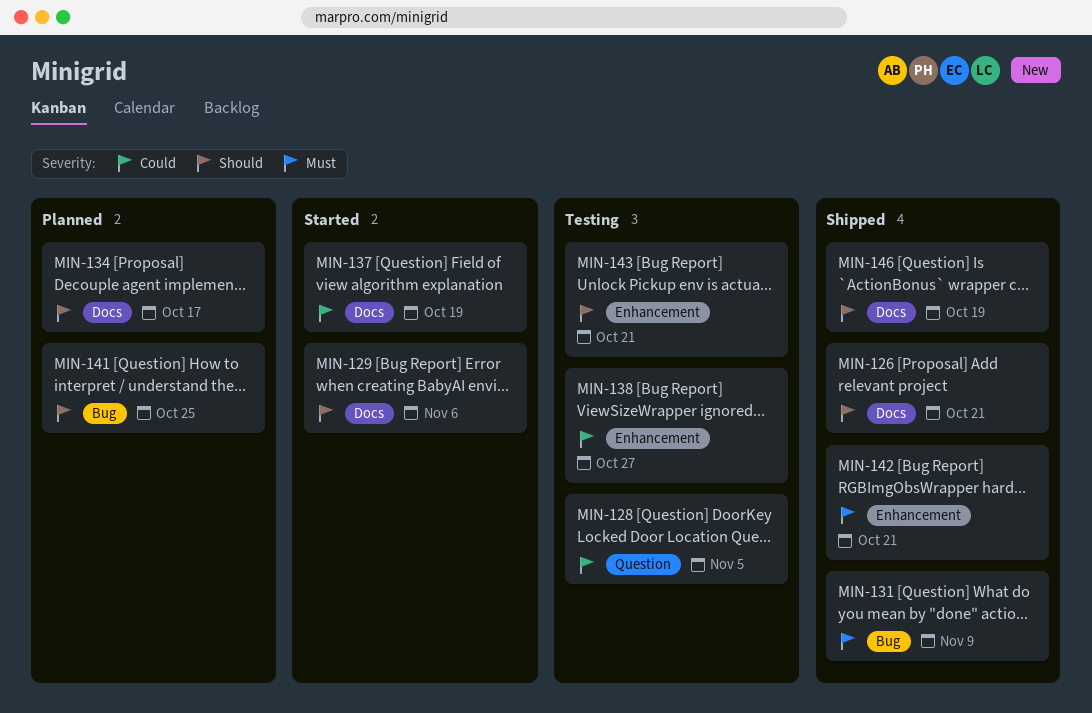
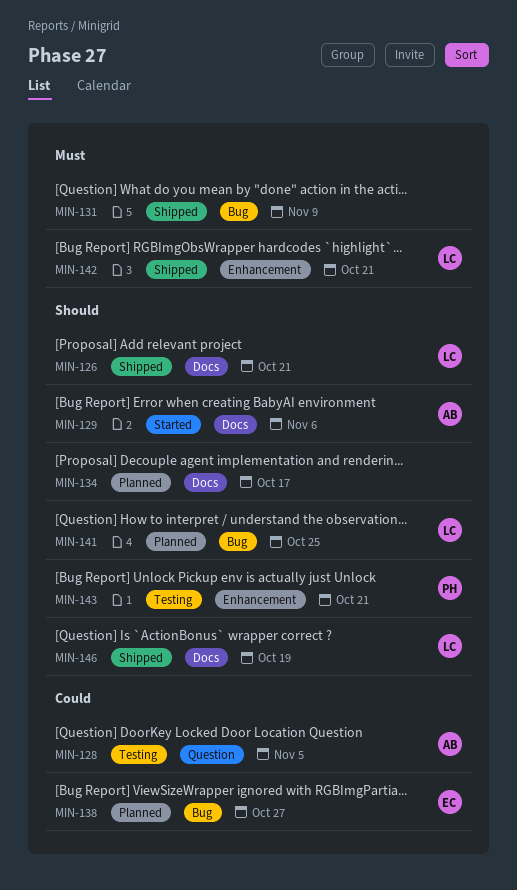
MIN-137: present -> none
MIN-138, status: Testing -> Planned
MIN-138, label: Enhancement -> Bug

